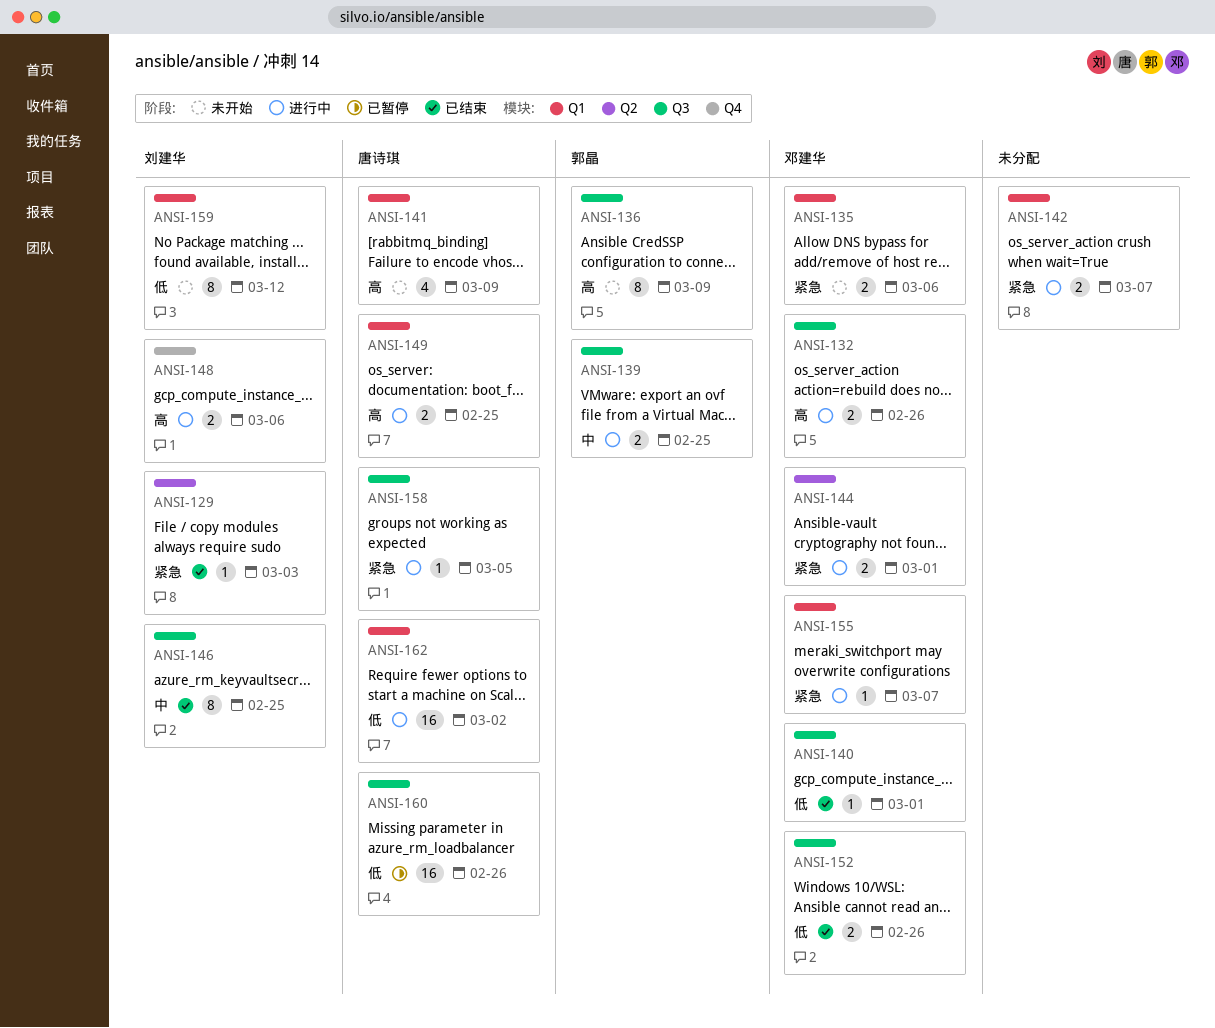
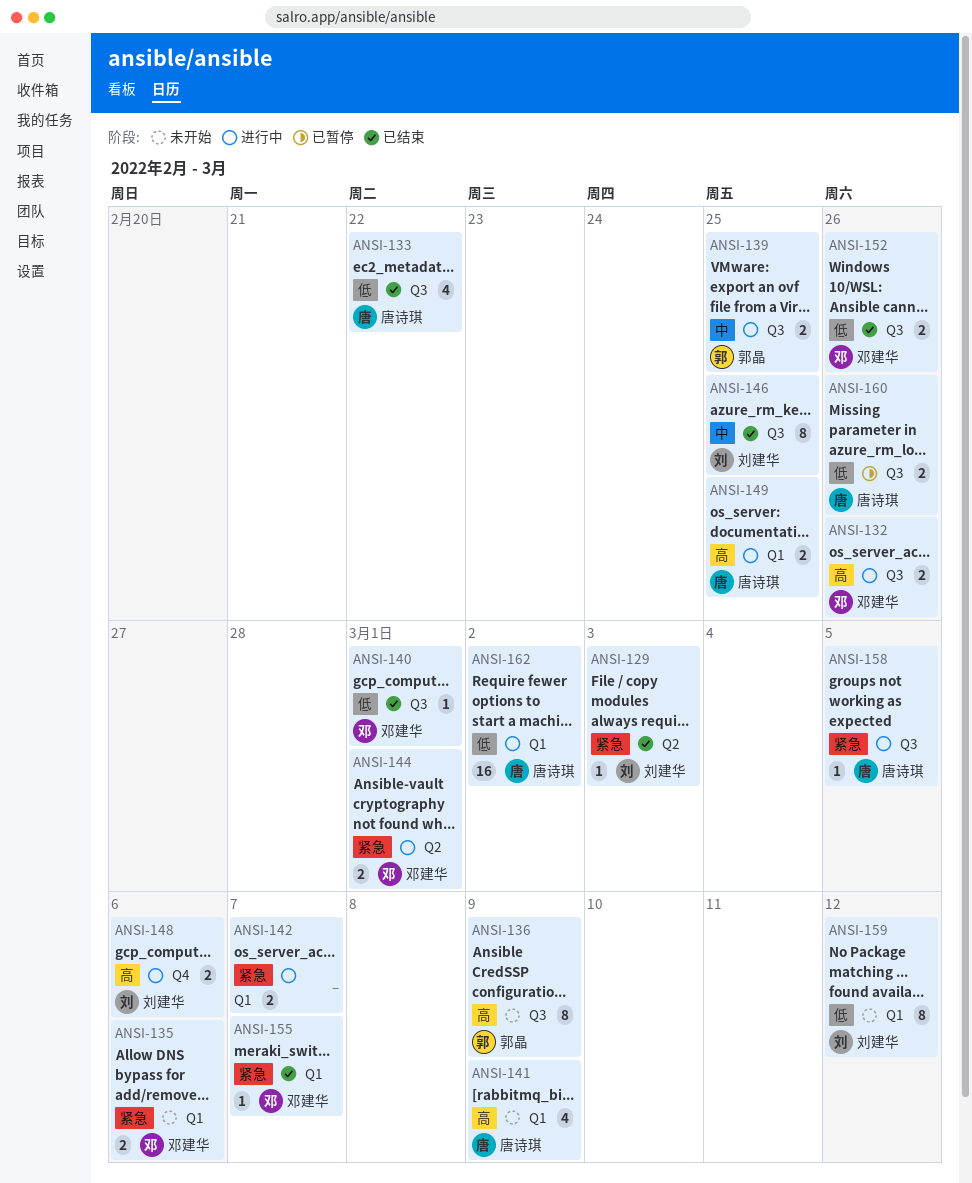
ANSI-133: none -> present
ANSI-155, status: 进行中 -> 已结束
ANSI-160, estimate: 16 -> 2

